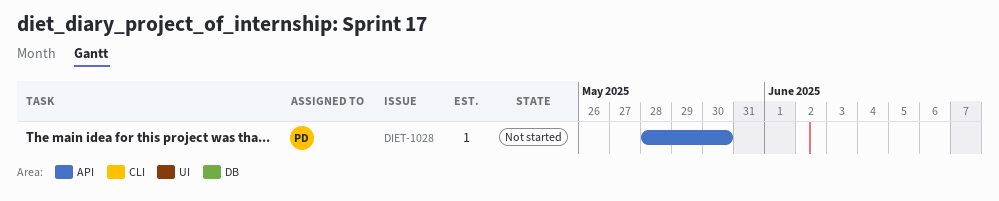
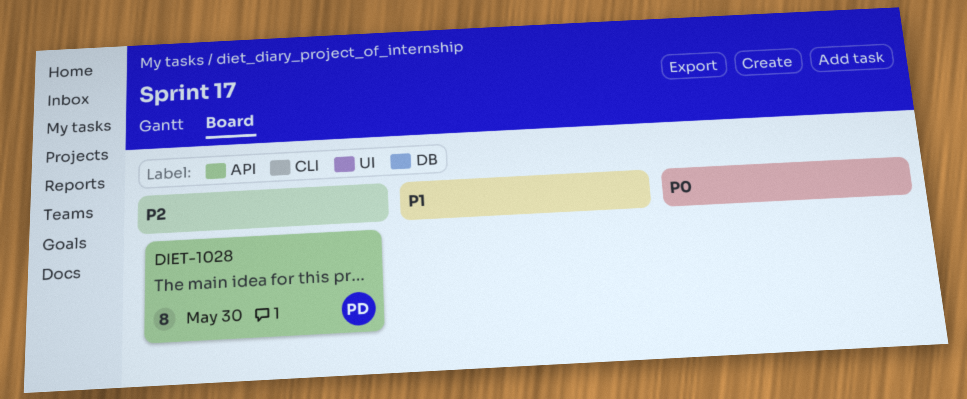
DIET-1028, estimate: 1 -> 8

